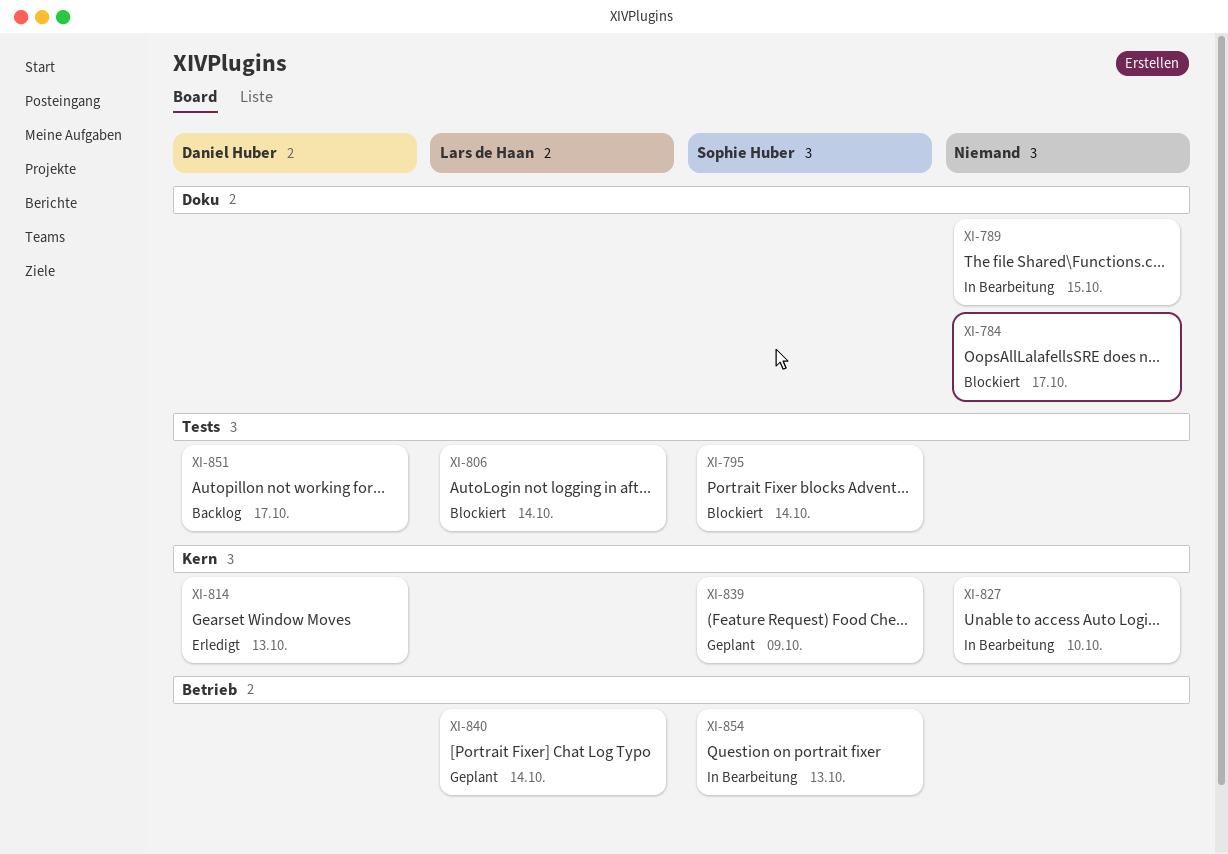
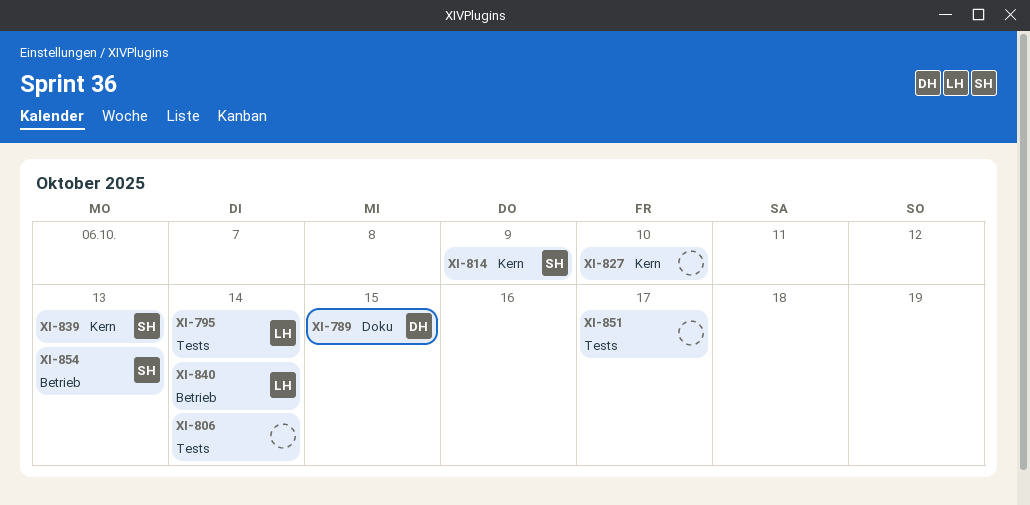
XI-784: present -> none
XI-789, owner: none -> Daniel Huber
XI-795, owner: Sophie Huber -> Lars de Haan
XI-806, owner: Lars de Haan -> none
XI-814, owner: Daniel Huber -> Sophie Huber
XI-814, due: Oct 13 -> Oct 9
XI-839, due: Oct 9 -> Oct 13
XI-851, owner: Daniel Huber -> none

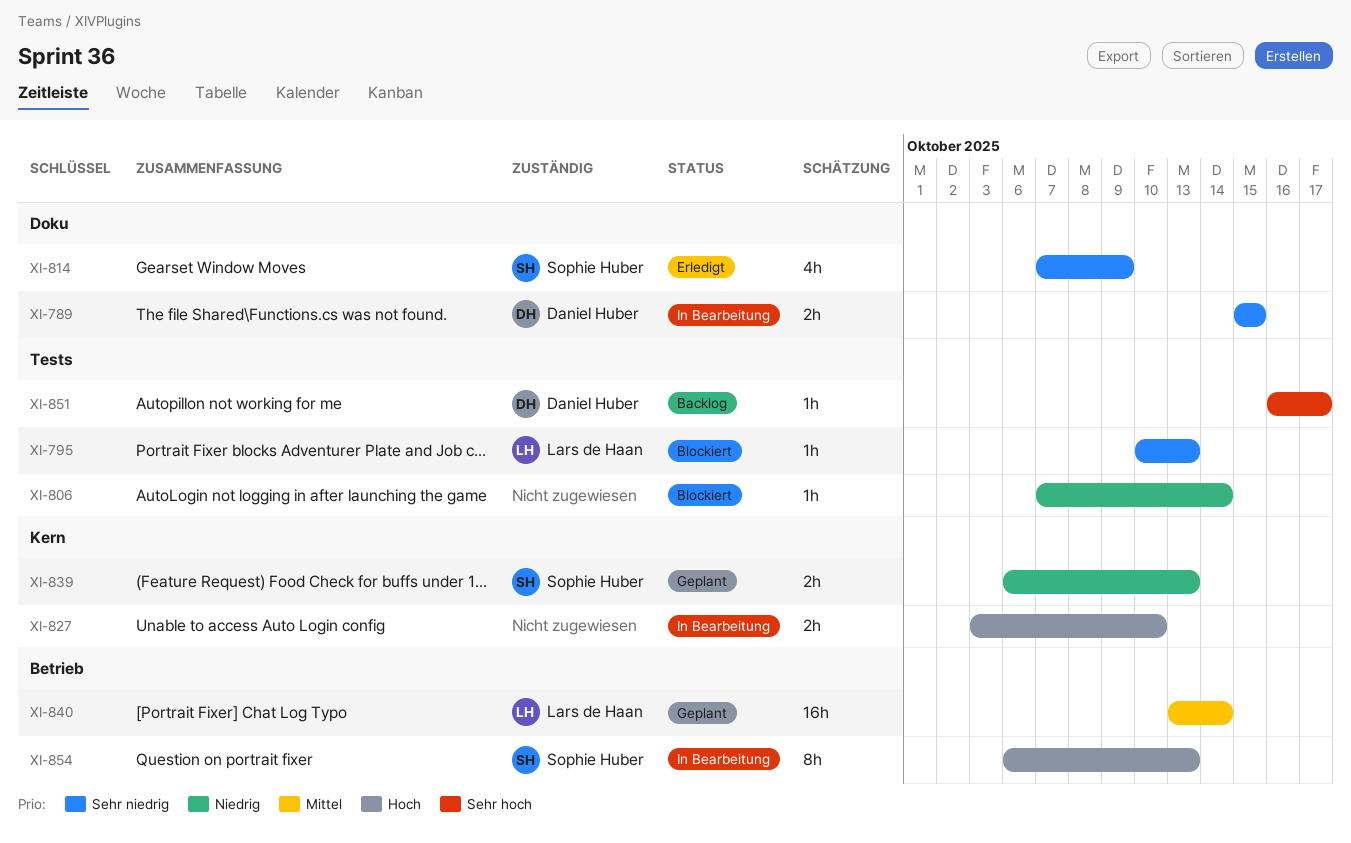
XI-795, due: Oct 14 -> Oct 13
XI-814, label: Kern -> Doku
XI-851, owner: none -> Daniel Huber

